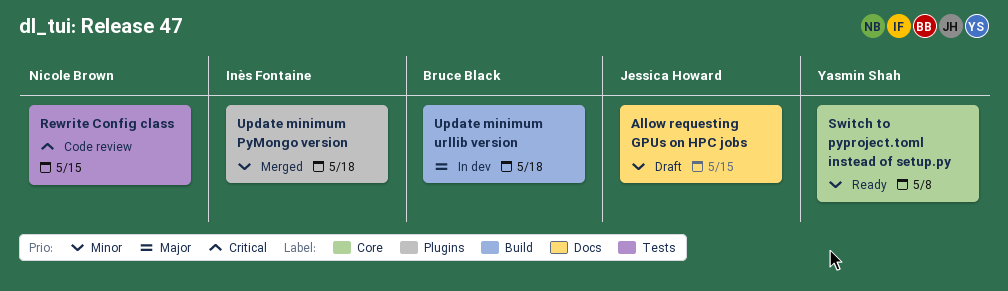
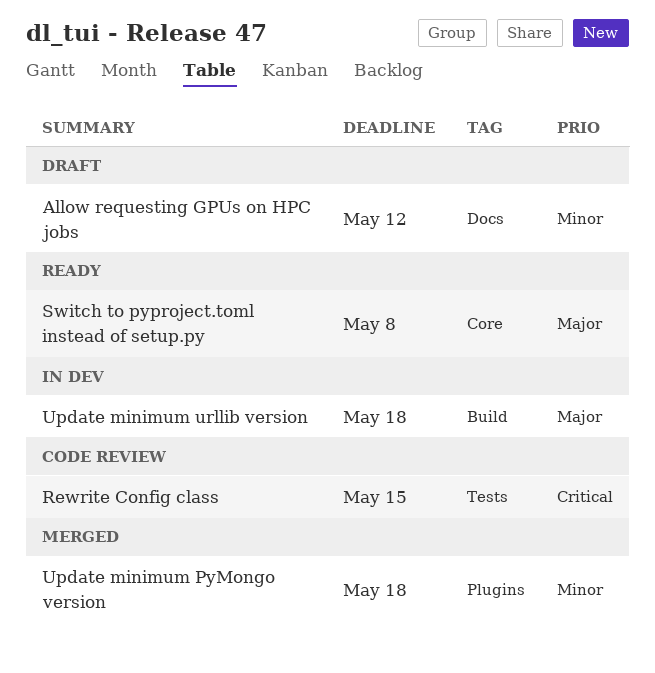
Allow requesting GPUs on HPC jobs, due: May 15 -> May 12
Switch to pyproject.toml instead of setup.py, priority: Minor -> Major

